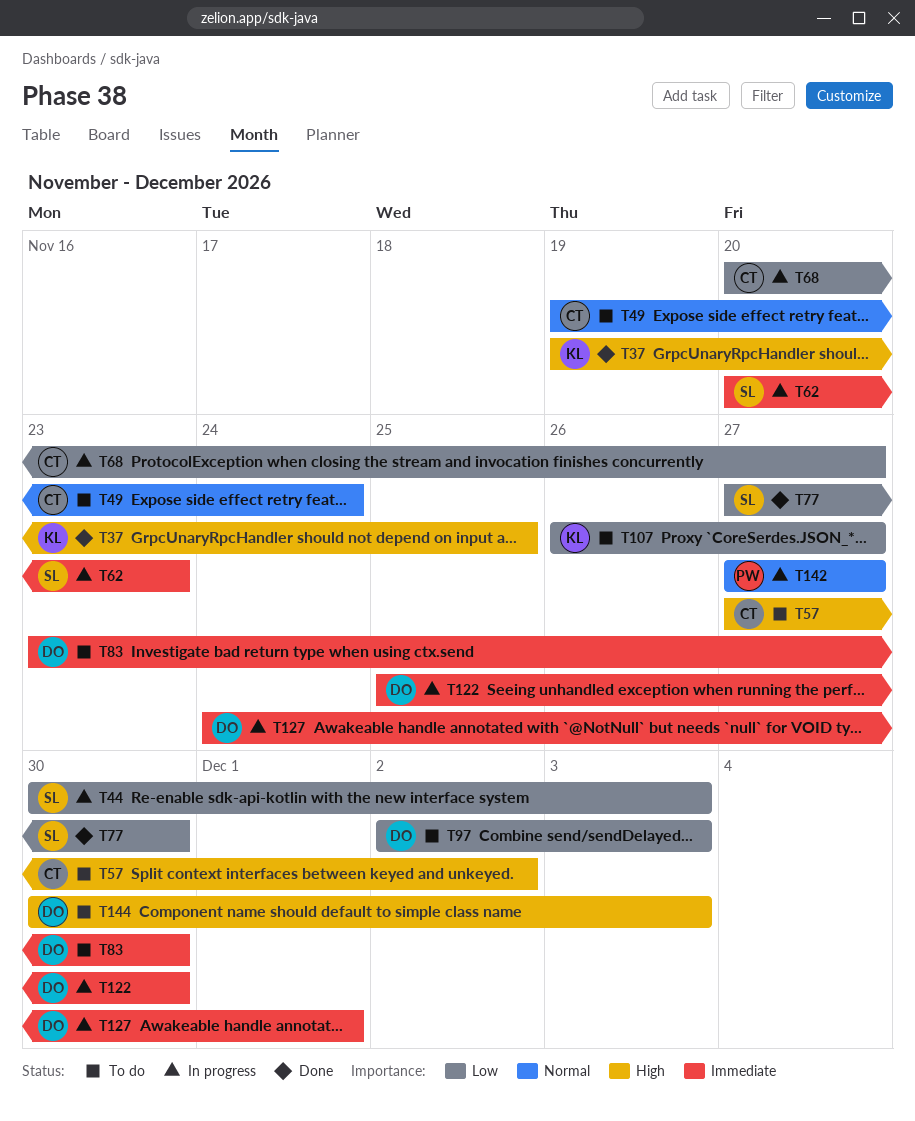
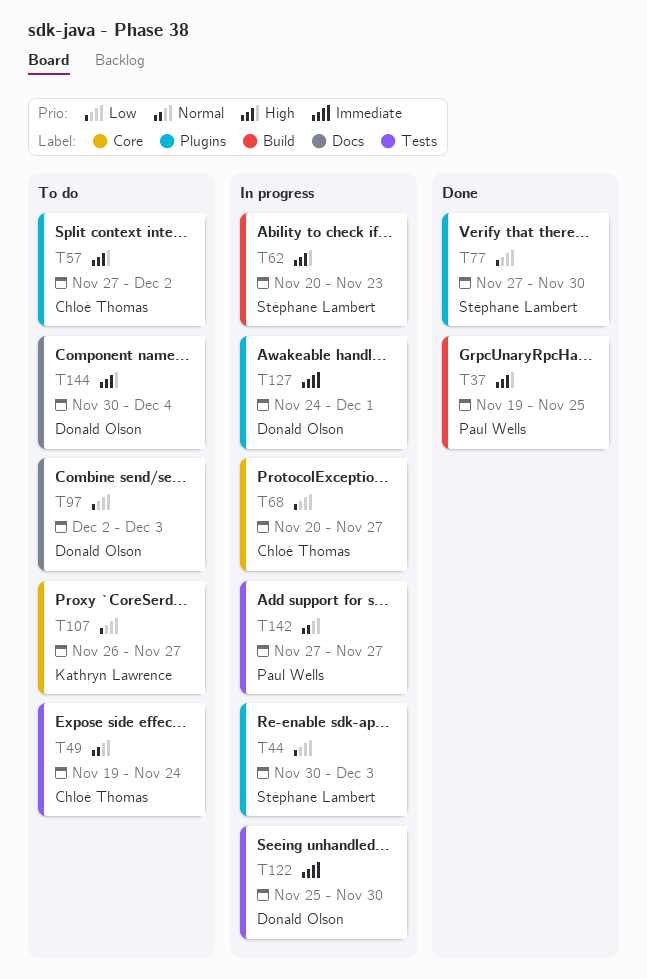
T37, owner: Kathryn Lawrence -> Paul Wells
T62, priority: Immediate -> High
T83: present -> none
T144, due: Dec 3 -> Dec 4

